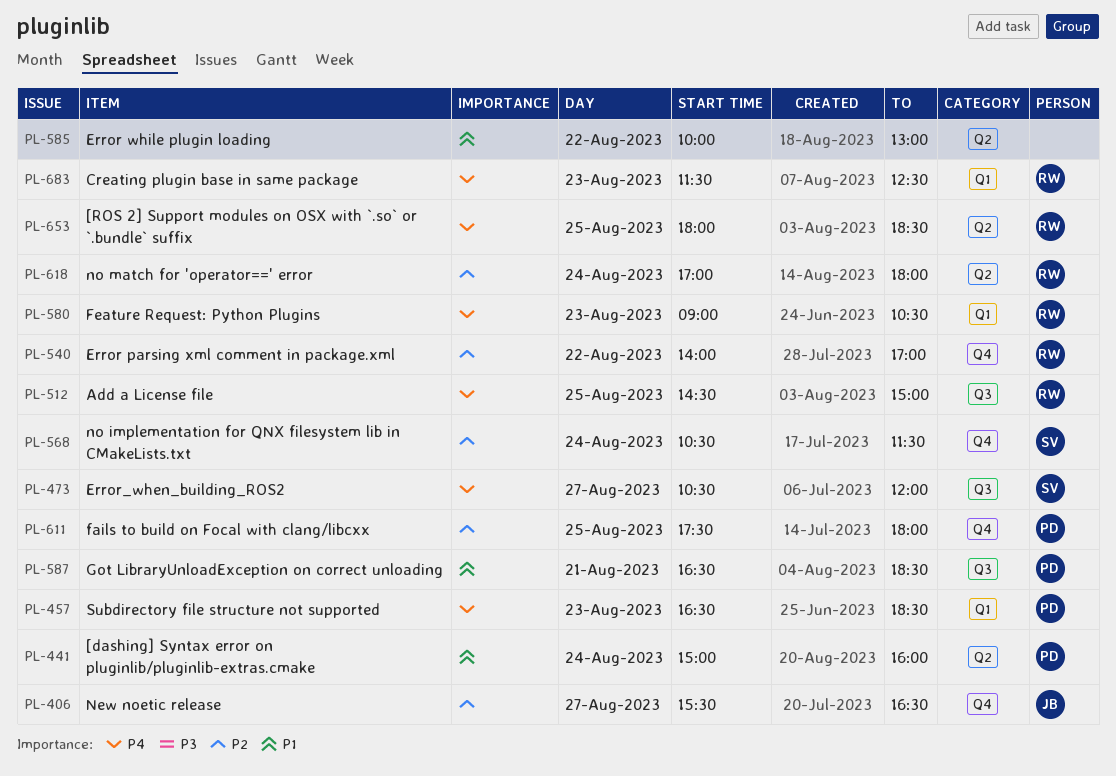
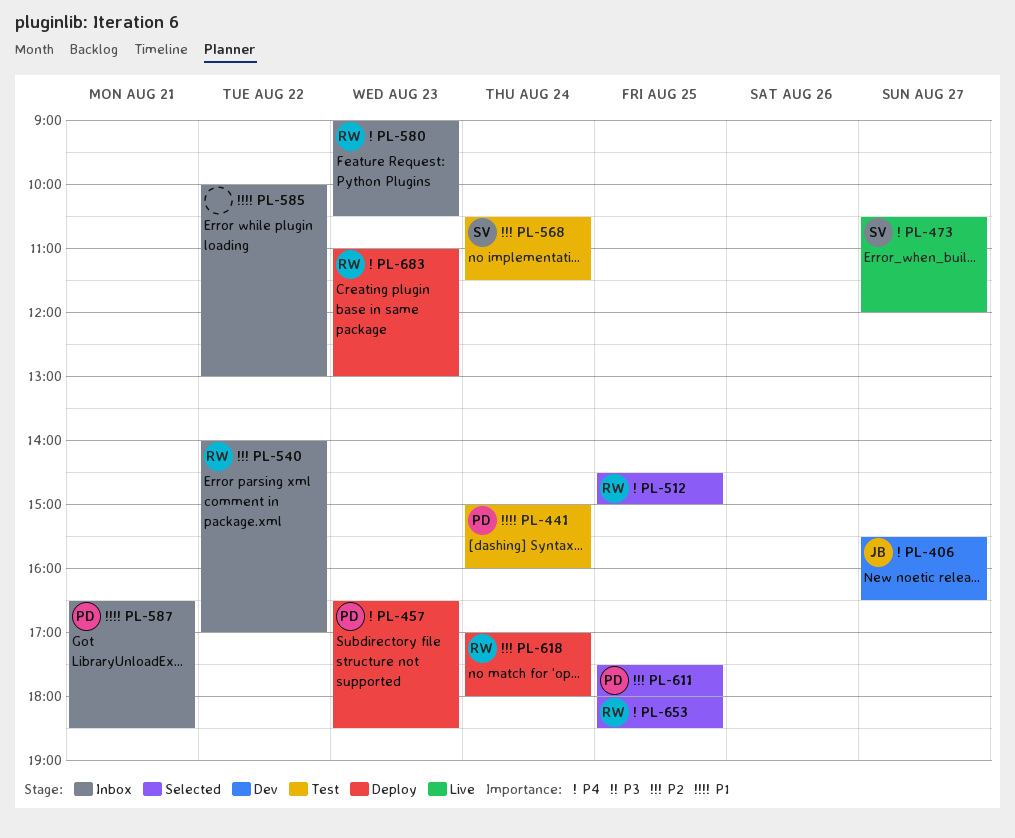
PL-406, priority: P2 -> P4
PL-683, begins: 11:30 -> 11:00
PL-683, ends: 12:30 -> 13:00

